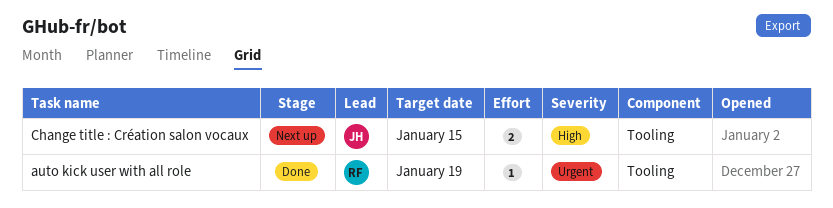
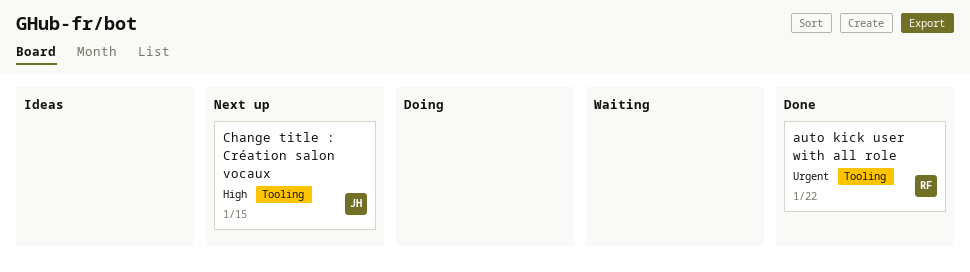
auto kick user with all role, due: Jan 19 -> Jan 22

